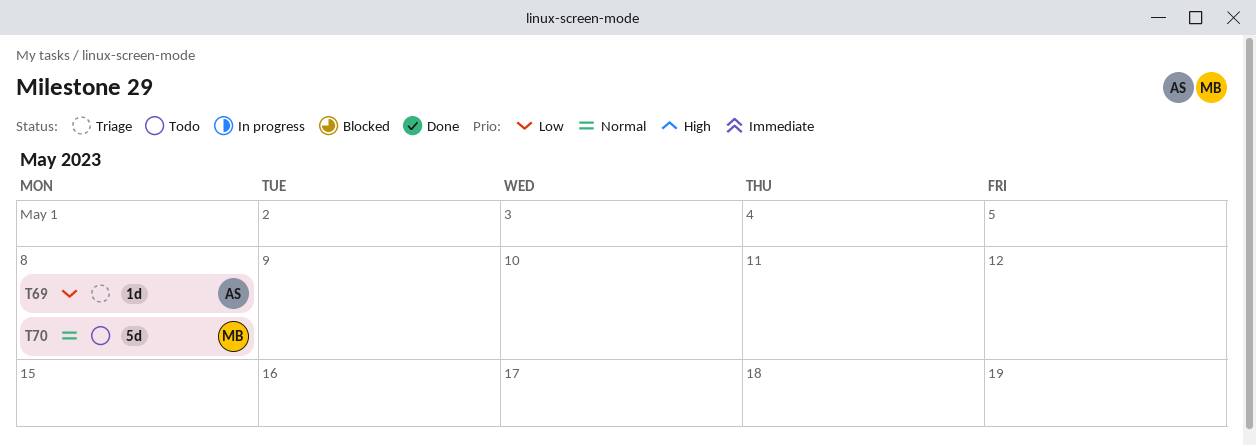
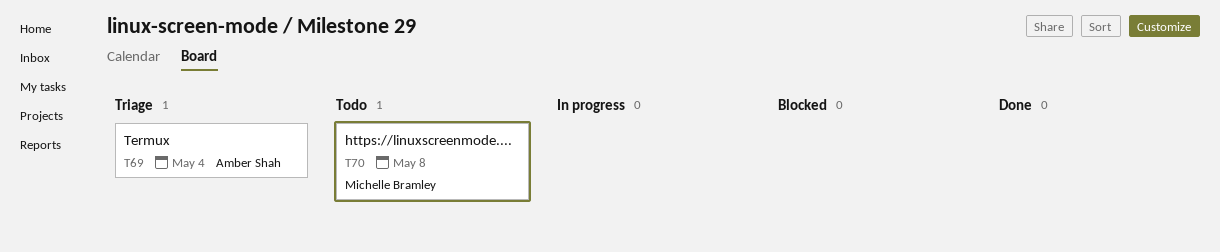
T69, due: May 8 -> May 4

